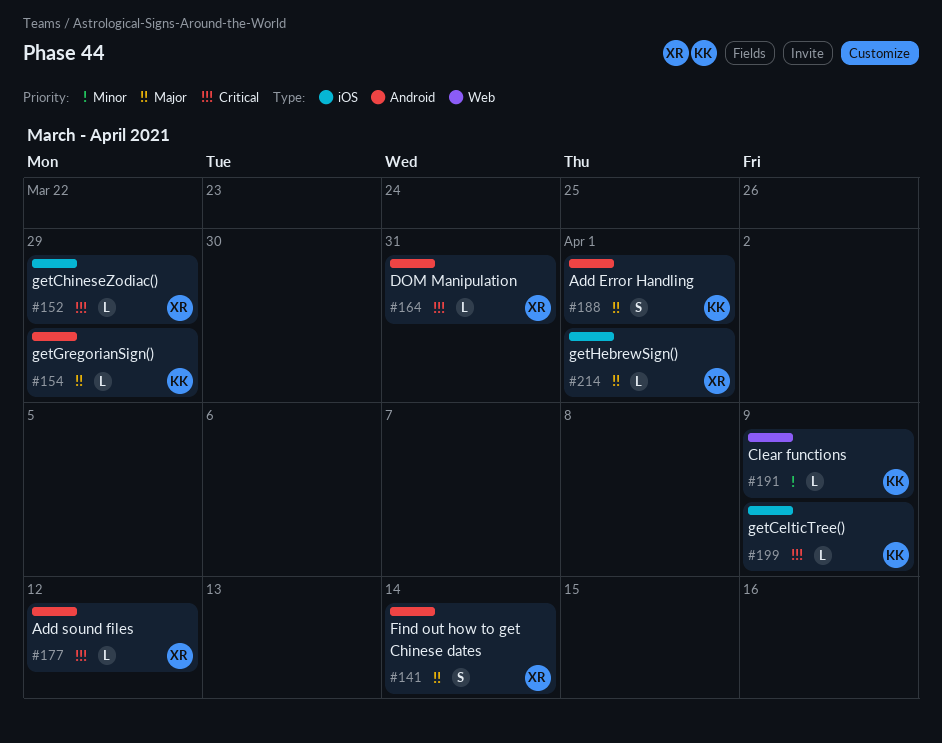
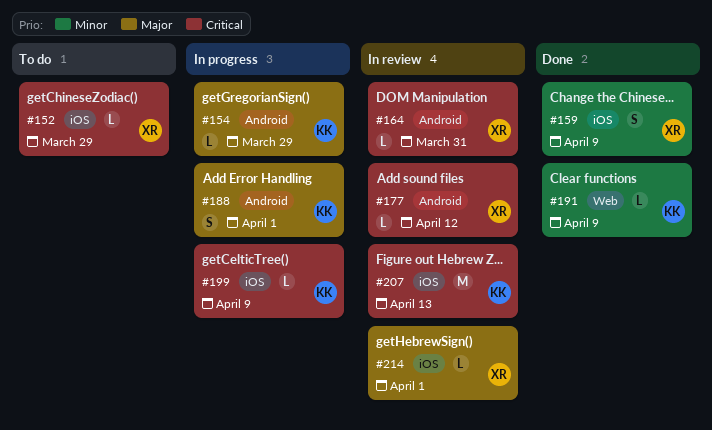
#141: present -> none
#159: none -> present
#207: none -> present

